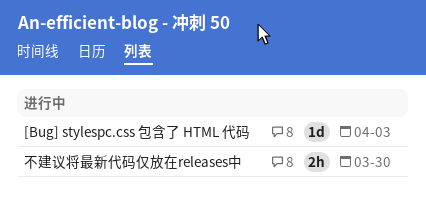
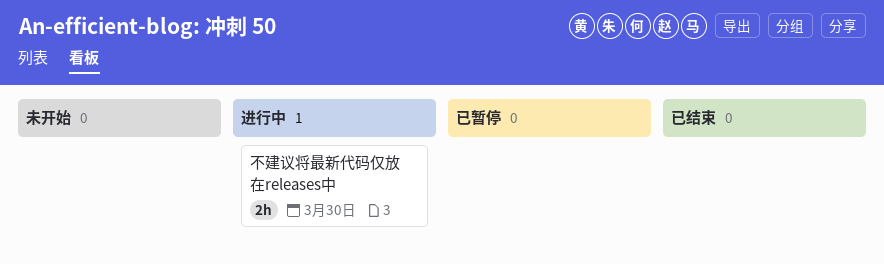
[Bug] stylespc.css 包含了 HTML 代码: present -> none

